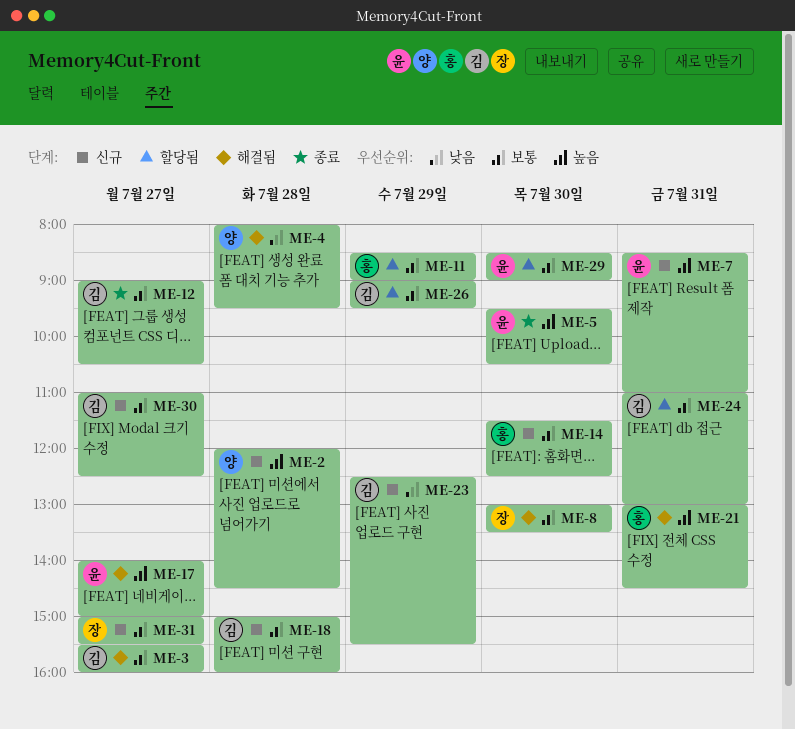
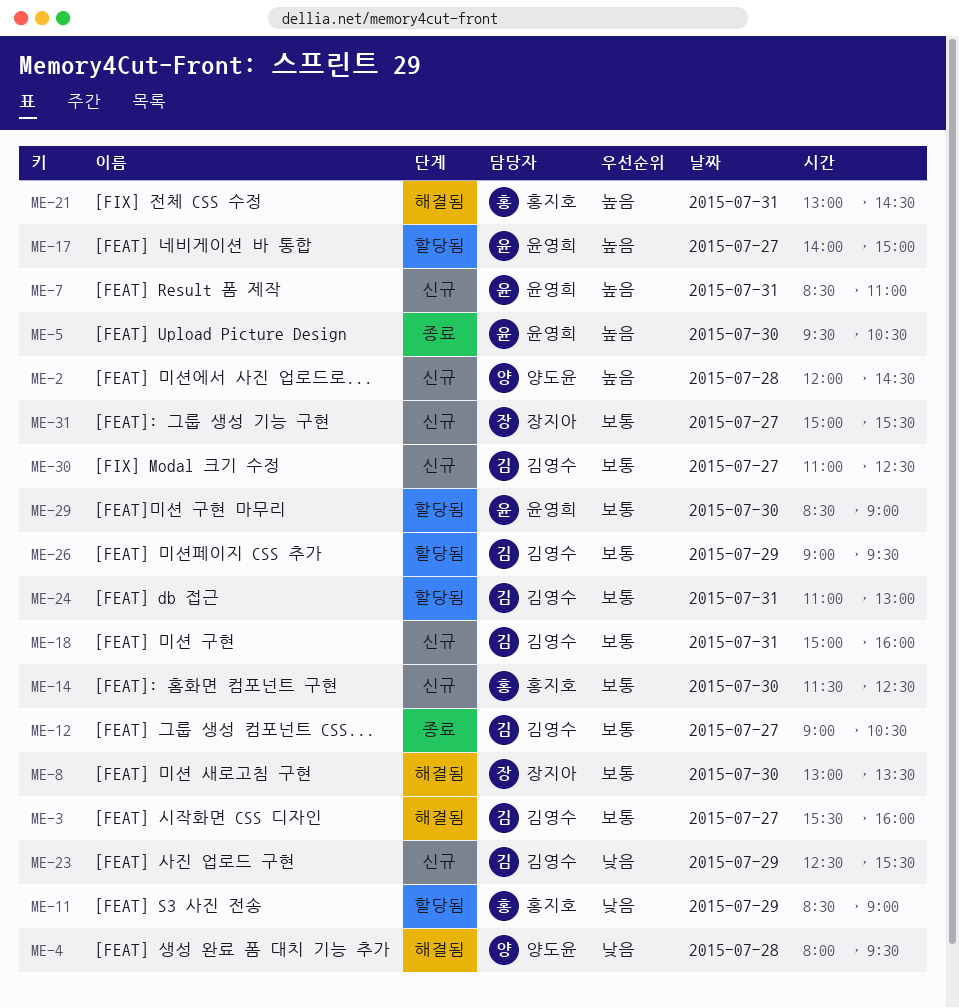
ME-11, priority: 보통 -> 낮음
ME-17, status: 해결됨 -> 할당됨
ME-18, day: Jul 28 -> Jul 31

